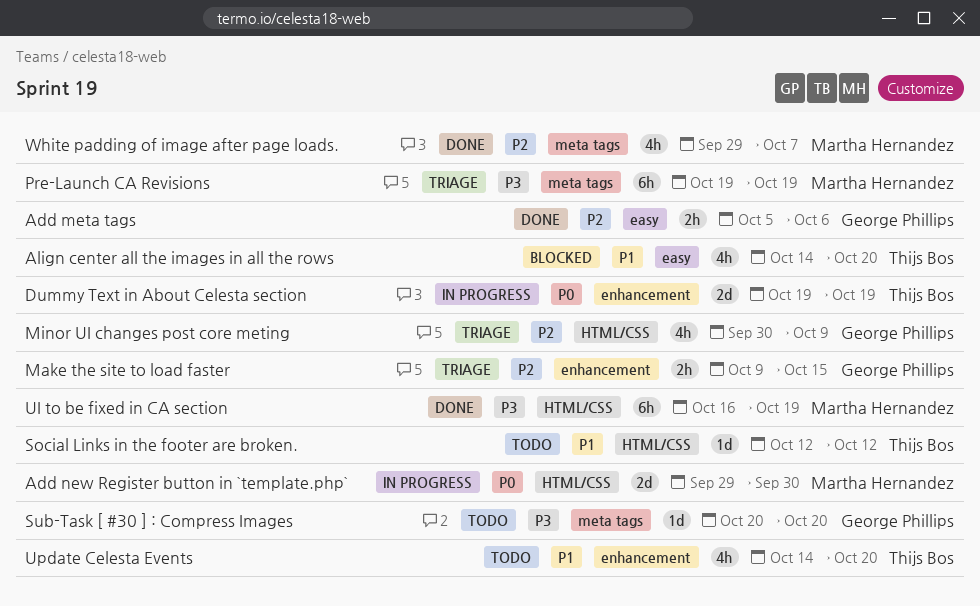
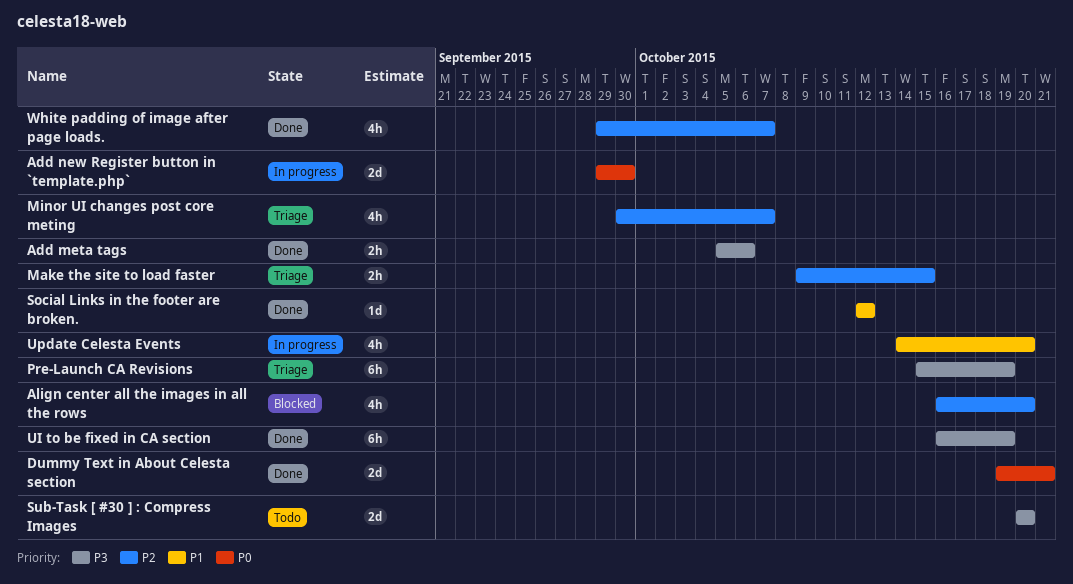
Add meta tags, priority: P2 -> P3
Align center all the images in all the rows, priority: P1 -> P2
Align center all the images in all the rows, start: Oct 14 -> Oct 16
Dummy Text in About Celesta section, status: In progress -> Done
Dummy Text in About Celesta section, due: Oct 19 -> Oct 21
Minor UI changes post core meting, due: Oct 9 -> Oct 7
Pre-Launch CA Revisions, start: Oct 19 -> Oct 15
Social Links in the footer are broken., status: Todo -> Done
Sub-Task [ #30 ] : Compress Images, estimate: 1d -> 2d
Update Celesta Events, status: Todo -> In progress

